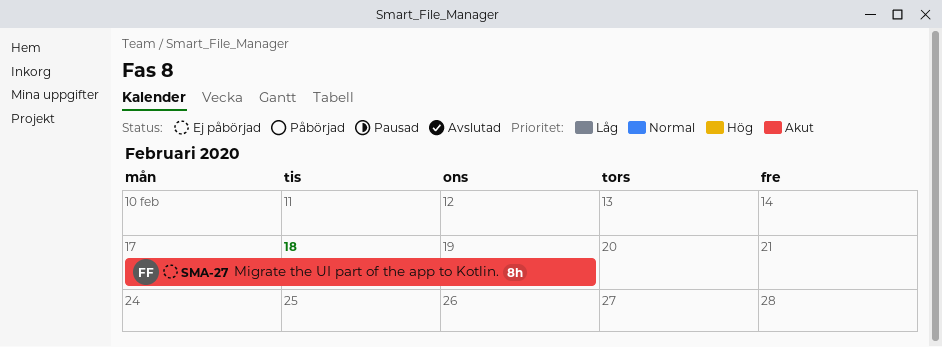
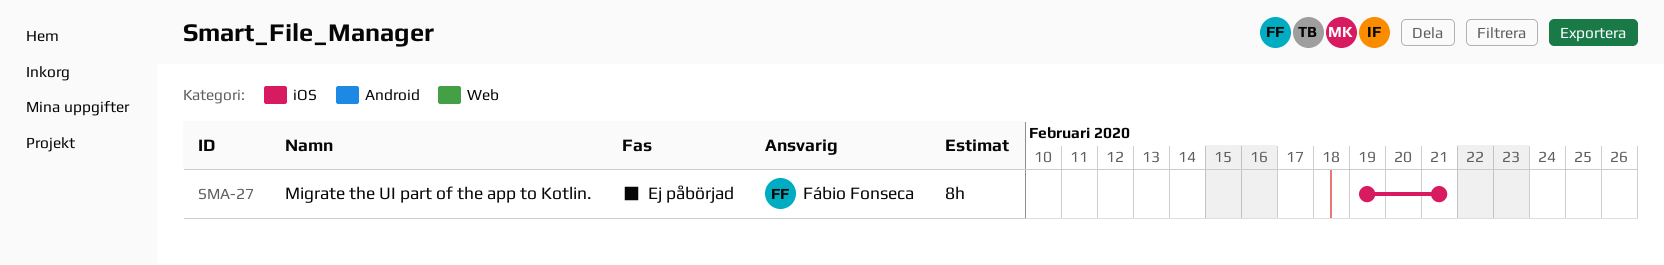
SMA-27, start: Feb 17 -> Feb 19
SMA-27, due: Feb 19 -> Feb 21

